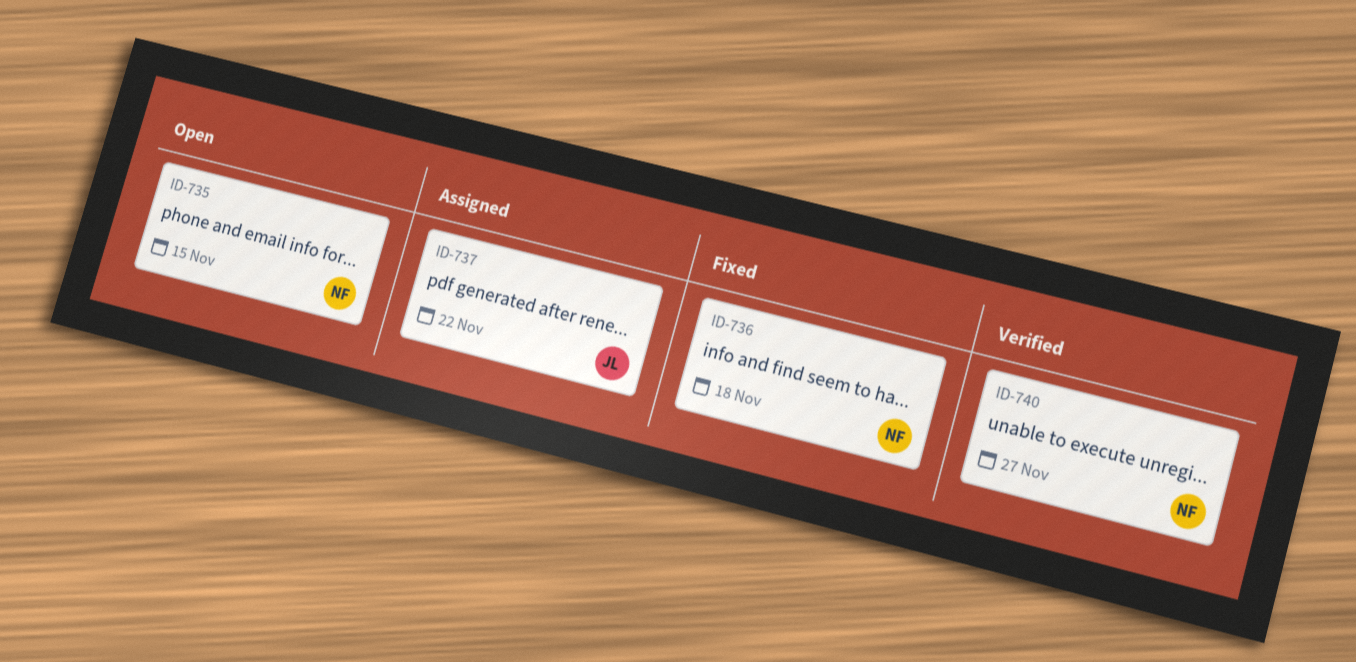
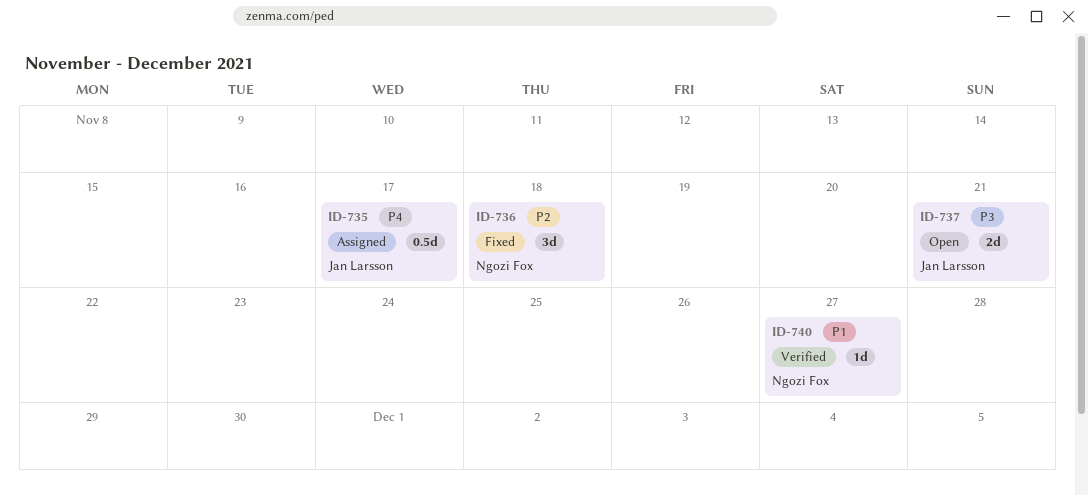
ID-735, status: Open -> Assigned
ID-735, owner: Ngozi Fox -> Jan Larsson
ID-735, due: Nov 15 -> Nov 17
ID-737, status: Assigned -> Open
ID-737, due: Nov 22 -> Nov 21

